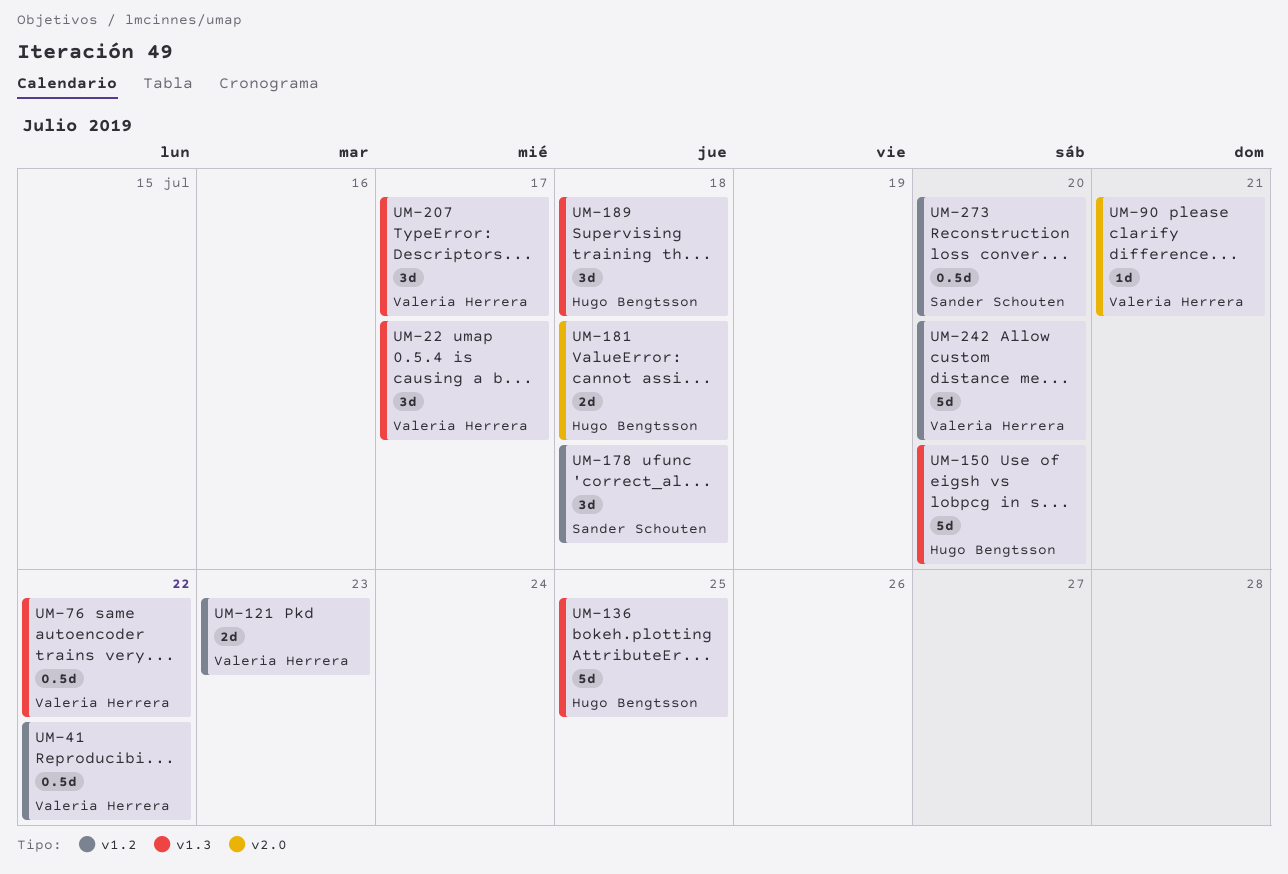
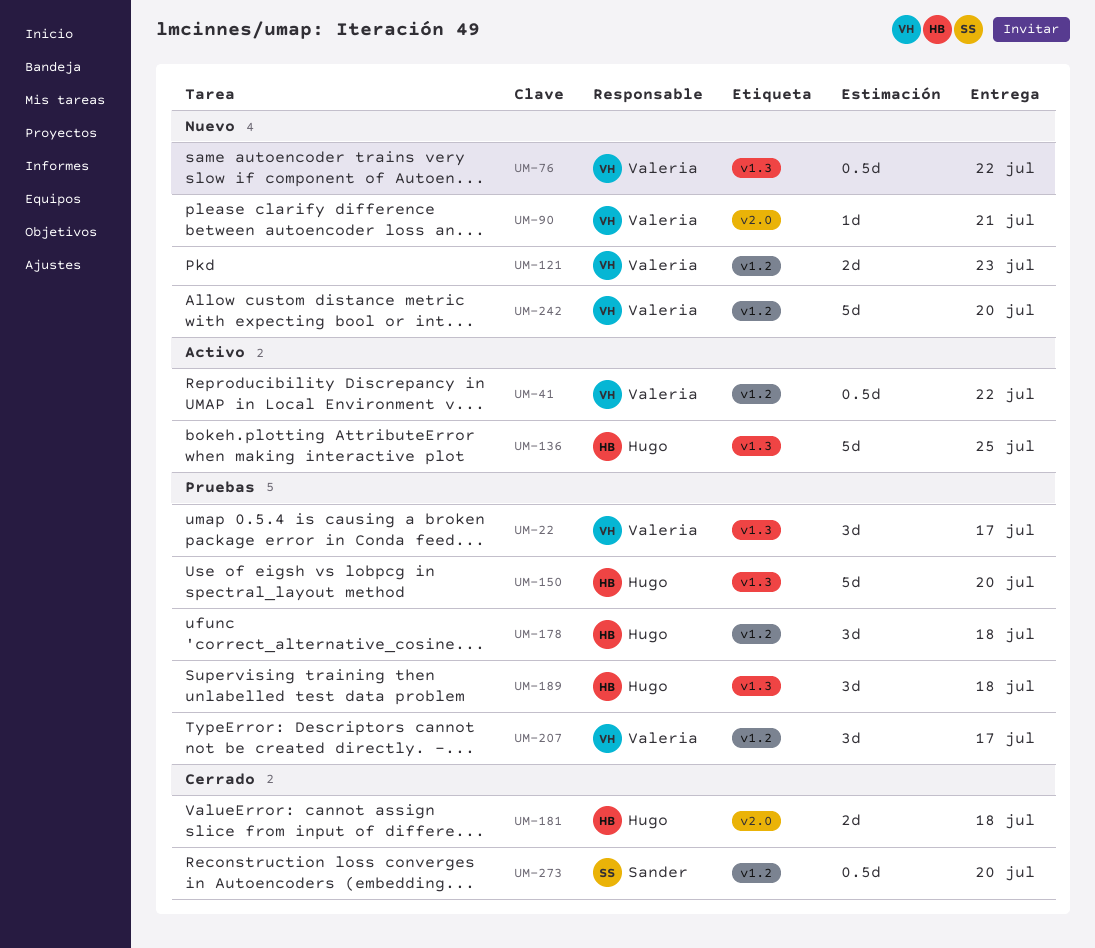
UM-178, owner: Sander Schouten -> Hugo Bengtsson
UM-207, label: v1.3 -> v1.2

